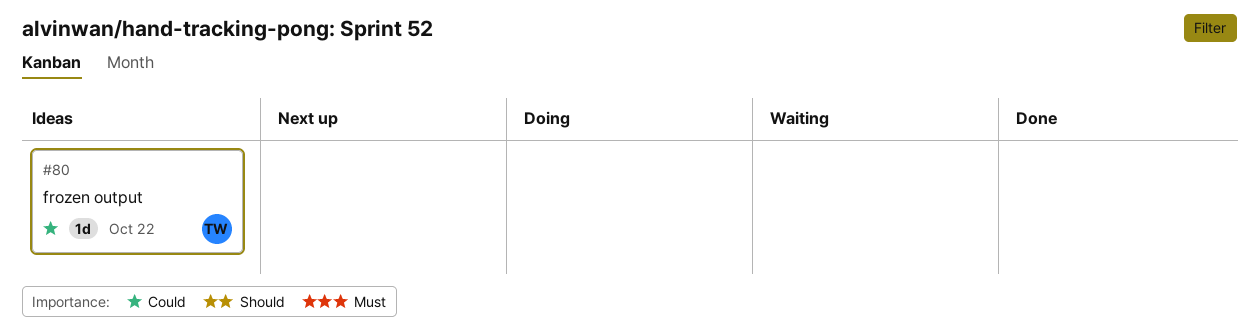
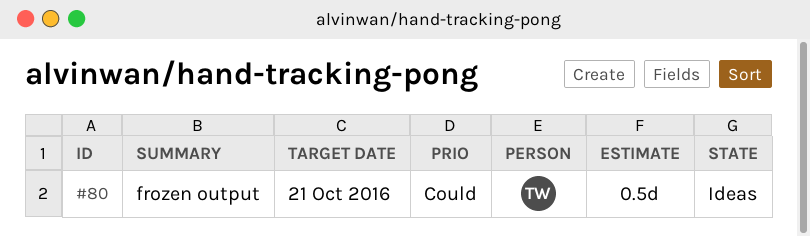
#80, estimate: 1d -> 0.5d
#80, due: Oct 22 -> Oct 21

